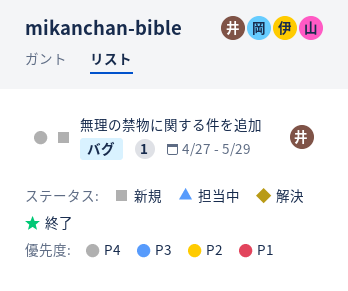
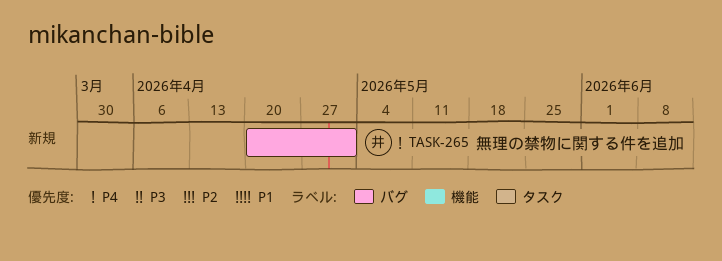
無理の禁物に関する件を追加, start: Apr 27 -> Apr 20
無理の禁物に関する件を追加, due: May 29 -> May 1

